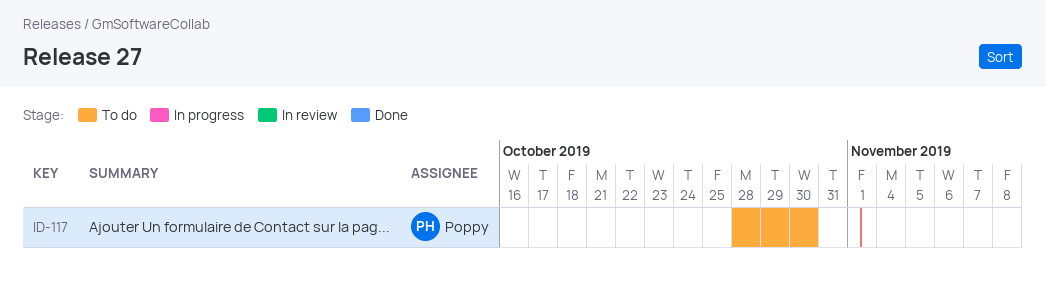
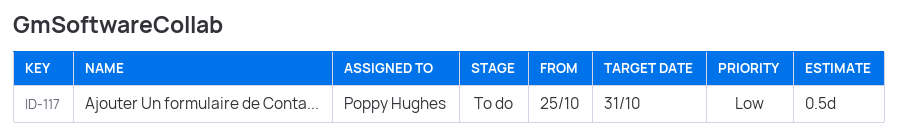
ID-117, start: Oct 28 -> Oct 25
ID-117, due: Oct 30 -> Oct 31

